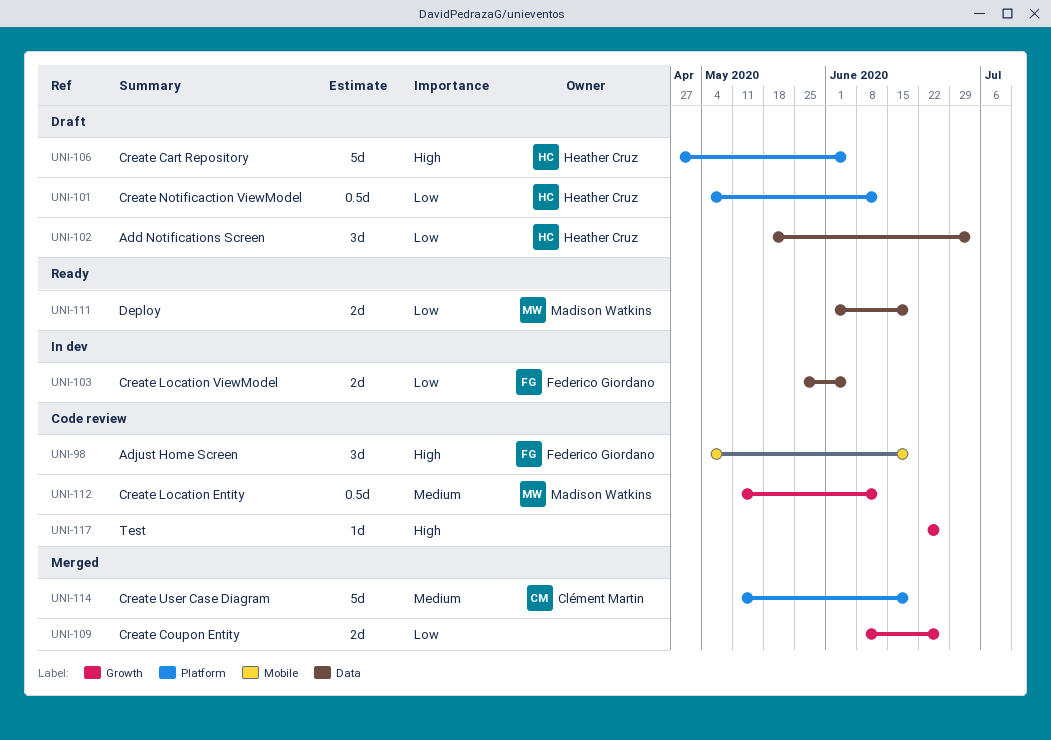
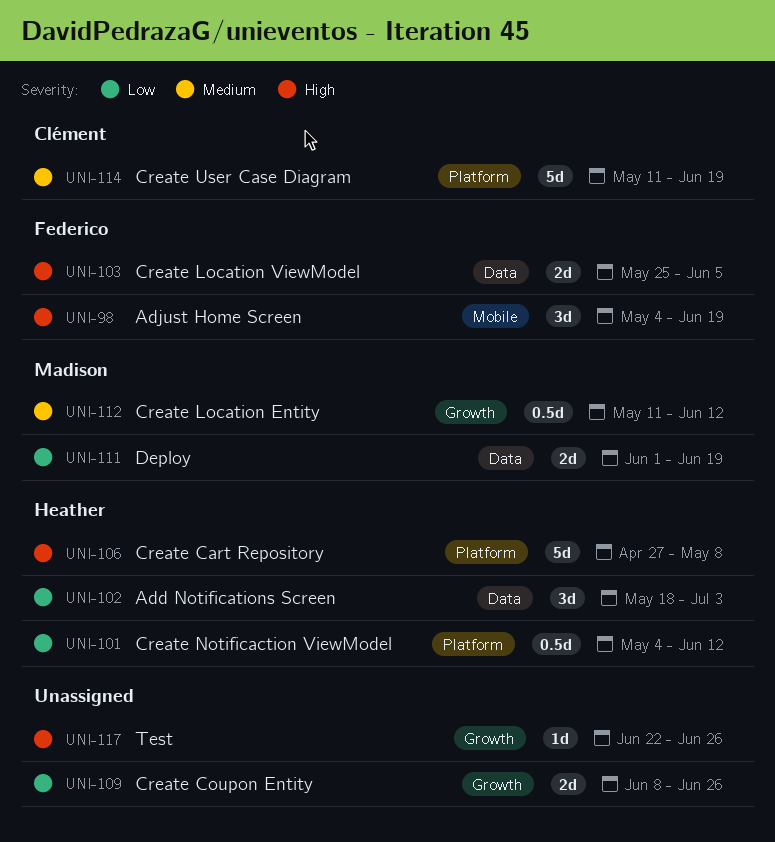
UNI-103, priority: Low -> High
UNI-106, due: Jun 5 -> May 8

